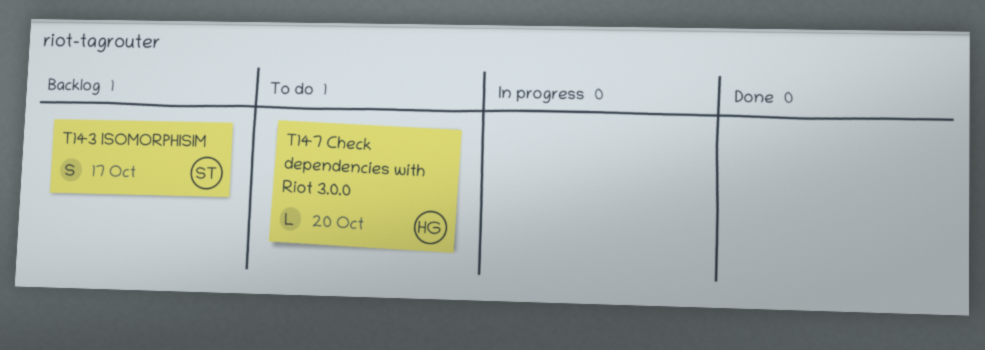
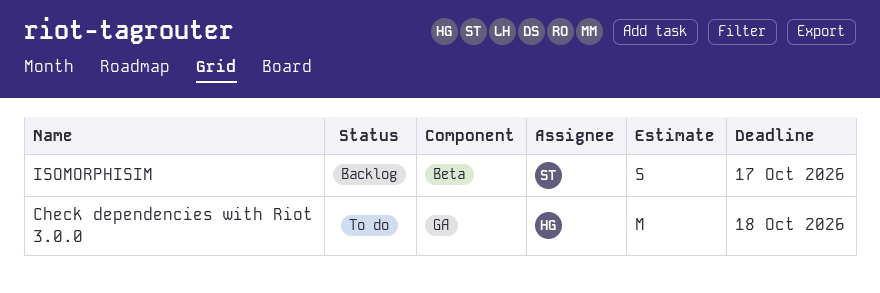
Check dependencies with Riot 3.0.0, estimate: L -> M
Check dependencies with Riot 3.0.0, due: Oct 20 -> Oct 18

